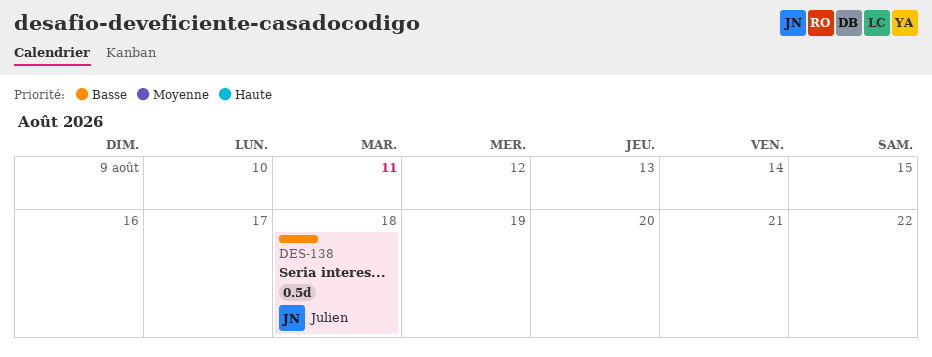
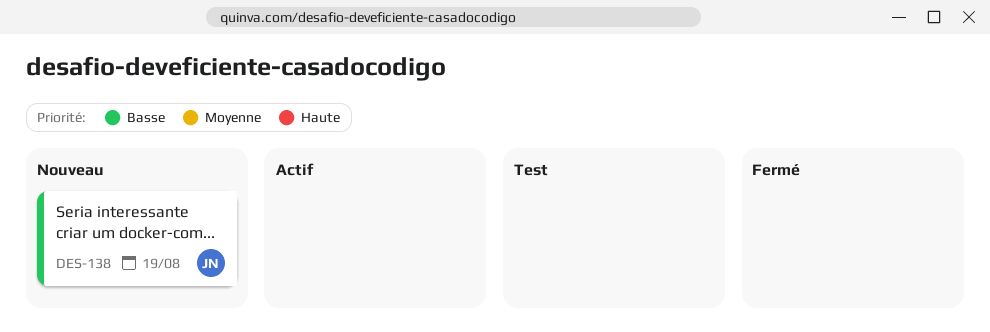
DES-138, due: Aug 18 -> Aug 19

